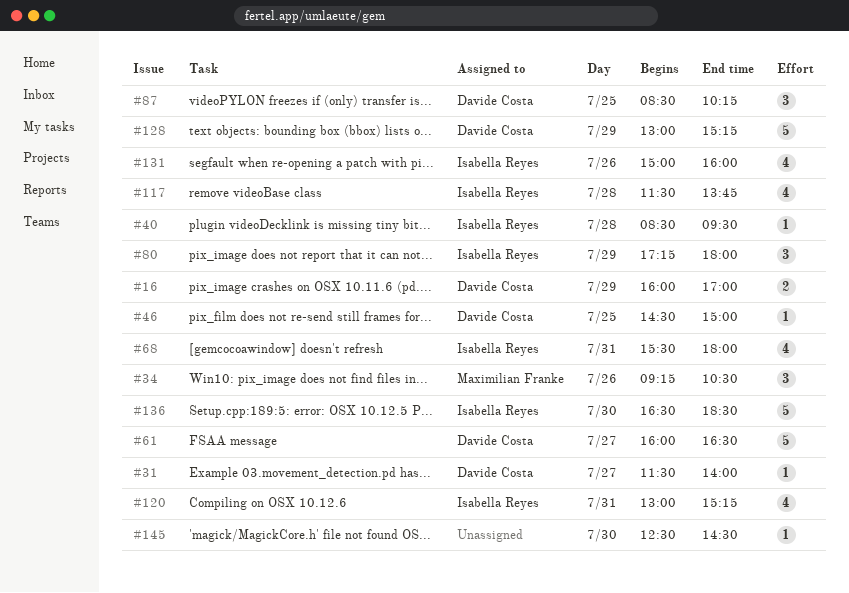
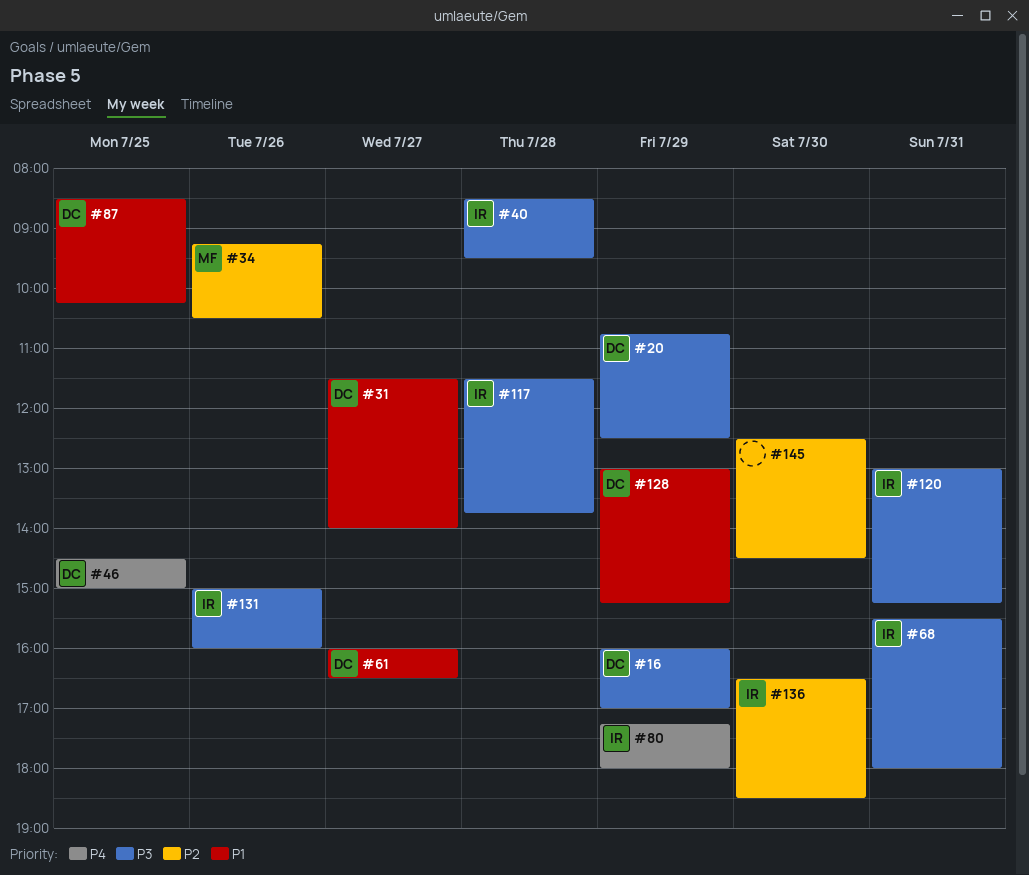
#20: none -> present

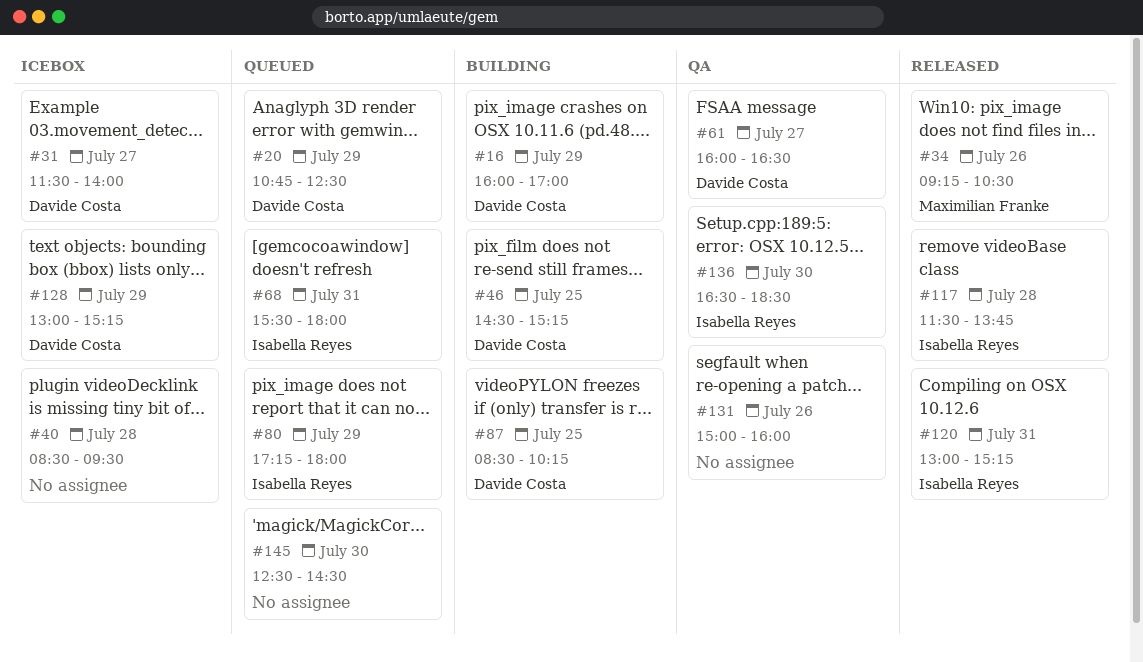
#40, owner: Isabella Reyes -> none
#46, ends: 15:00 -> 15:15
#131, owner: Isabella Reyes -> none

